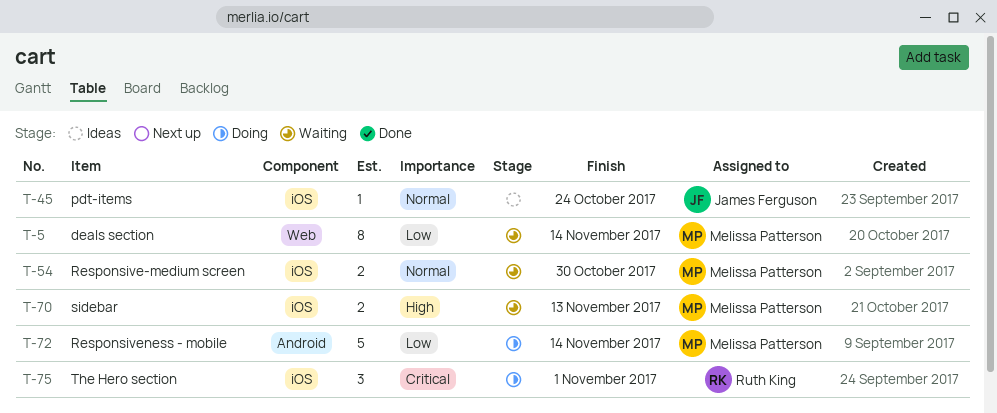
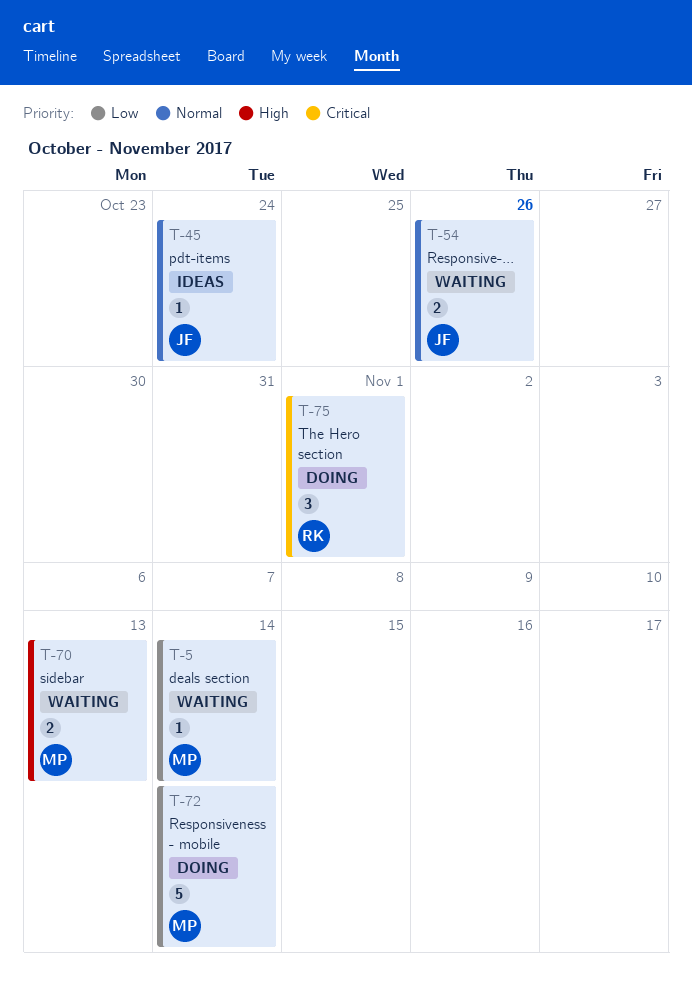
T-5, estimate: 8 -> 1
T-54, owner: Melissa Patterson -> James Ferguson
T-54, due: Oct 30 -> Oct 26

